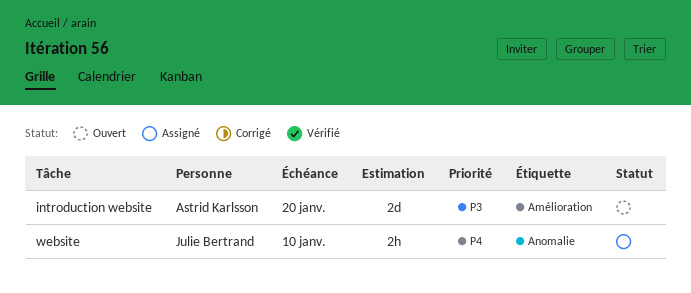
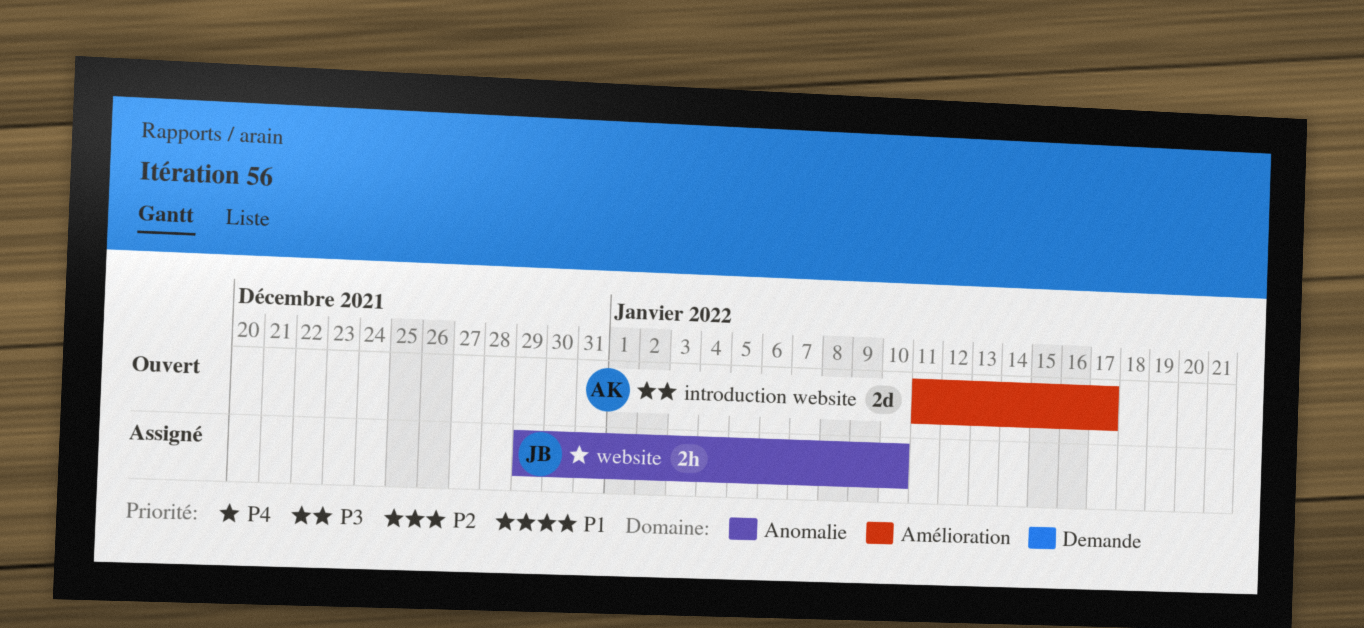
introduction website, due: Jan 20 -> Jan 17

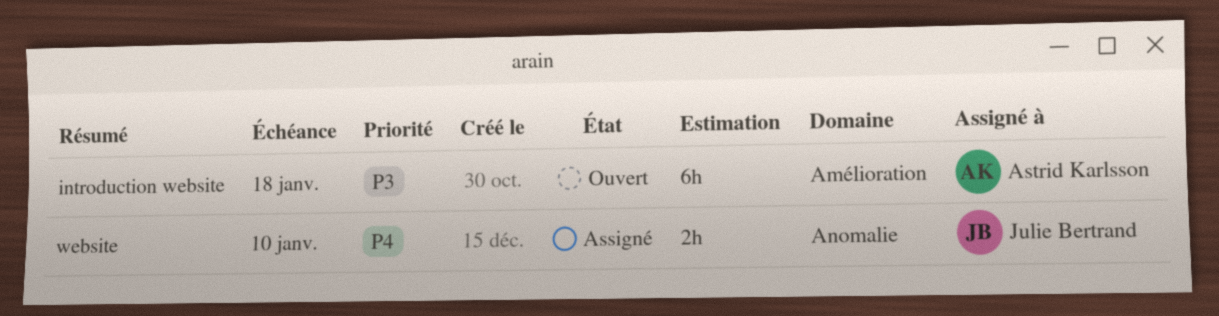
introduction website, estimate: 2d -> 6h
introduction website, due: Jan 17 -> Jan 18

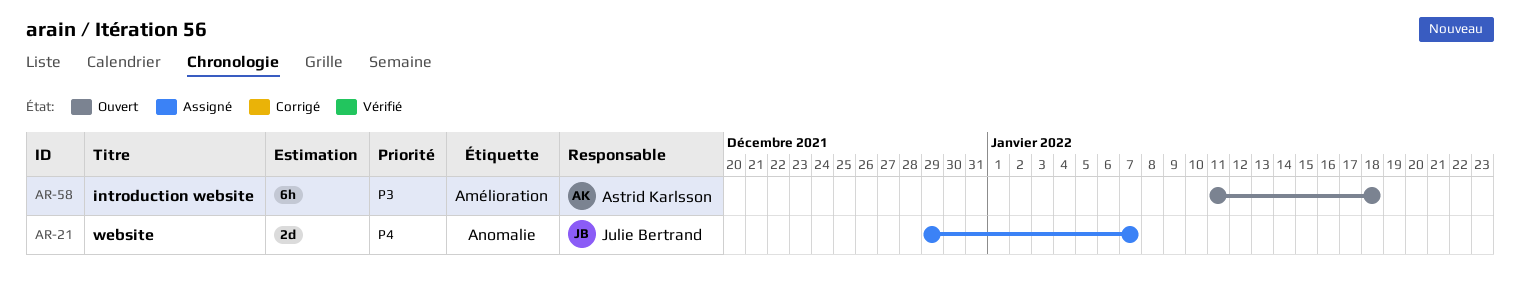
website, estimate: 2h -> 2d
website, due: Jan 10 -> Jan 7

